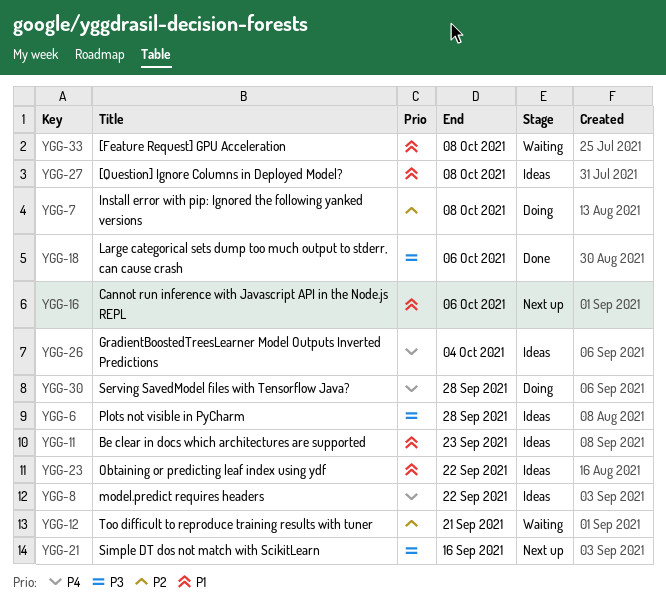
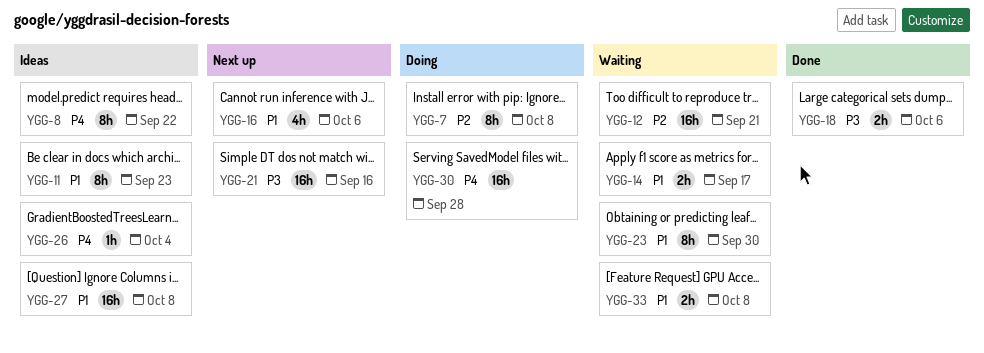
YGG-6: present -> none
YGG-14: none -> present
YGG-23, status: Ideas -> Waiting
YGG-23, due: Sep 22 -> Sep 30

